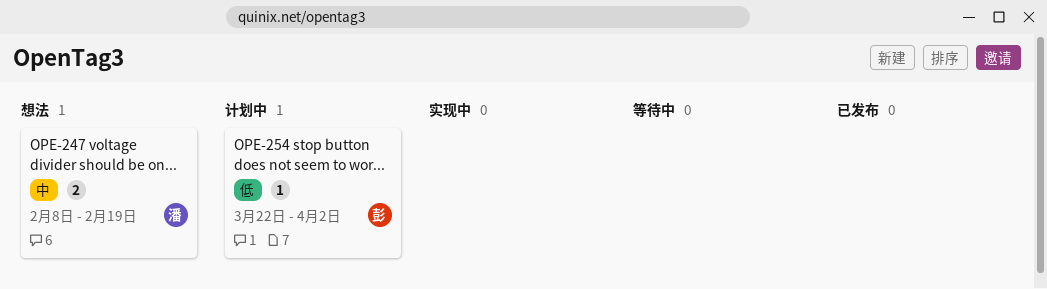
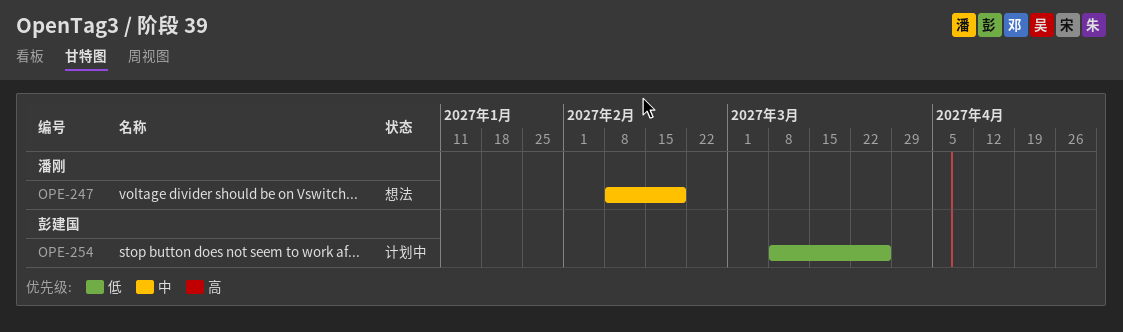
OPE-254, start: Mar 22 -> Mar 8
OPE-254, due: Apr 2 -> Mar 26

